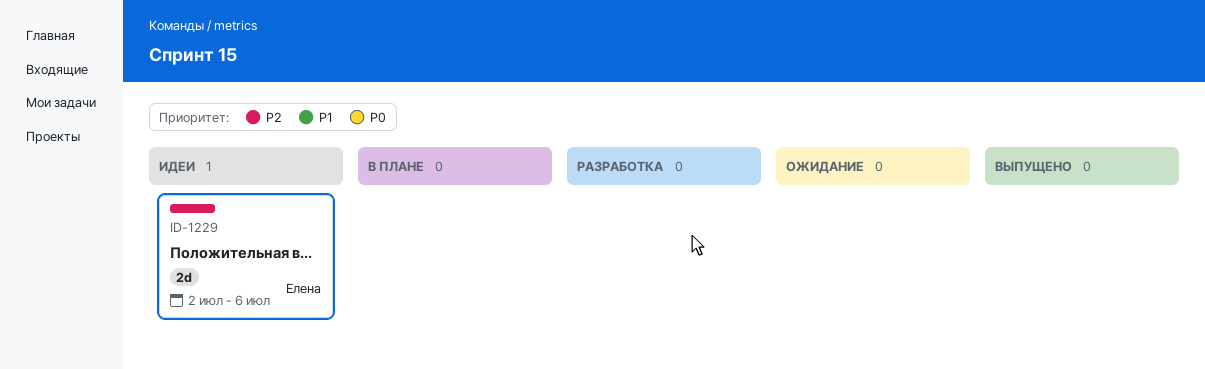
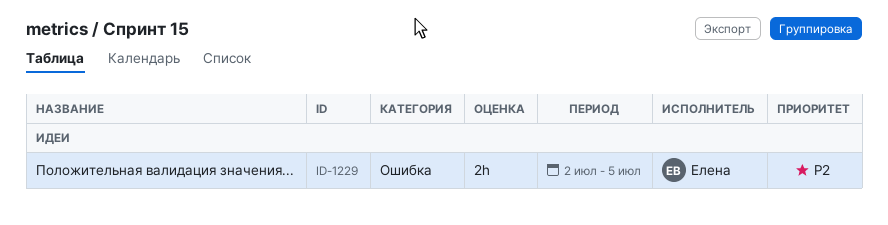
ID-1229, estimate: 2d -> 2h
ID-1229, due: Jul 6 -> Jul 5

